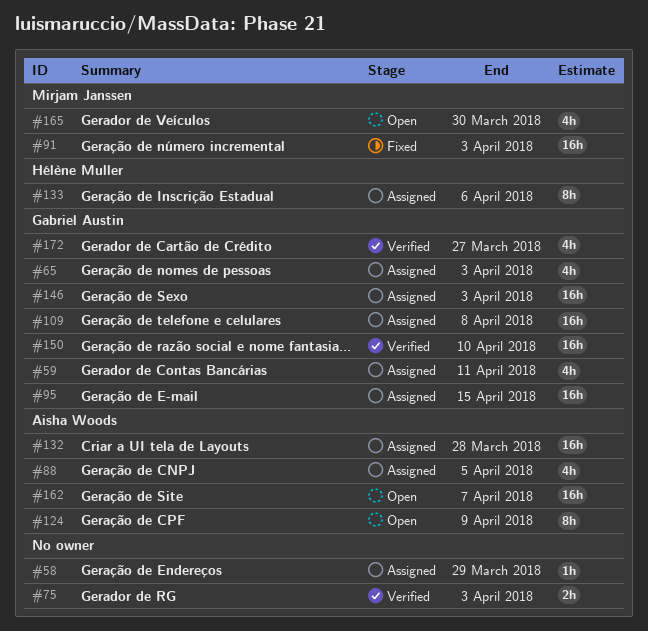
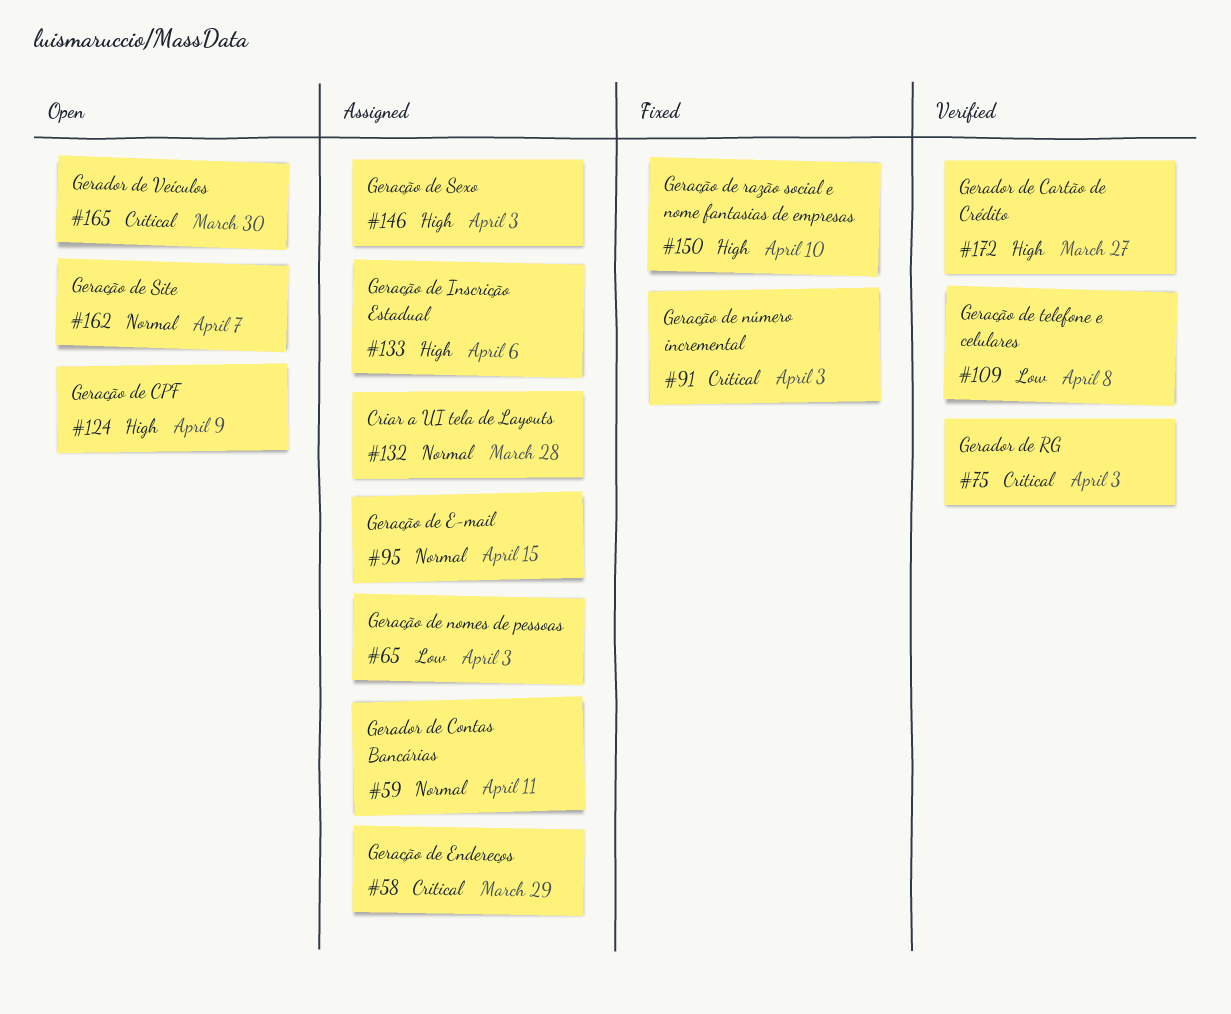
#88: present -> none
#109, status: Assigned -> Verified
#150, status: Verified -> Fixed

